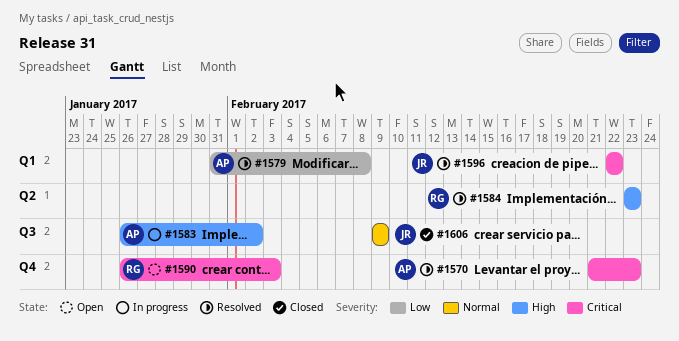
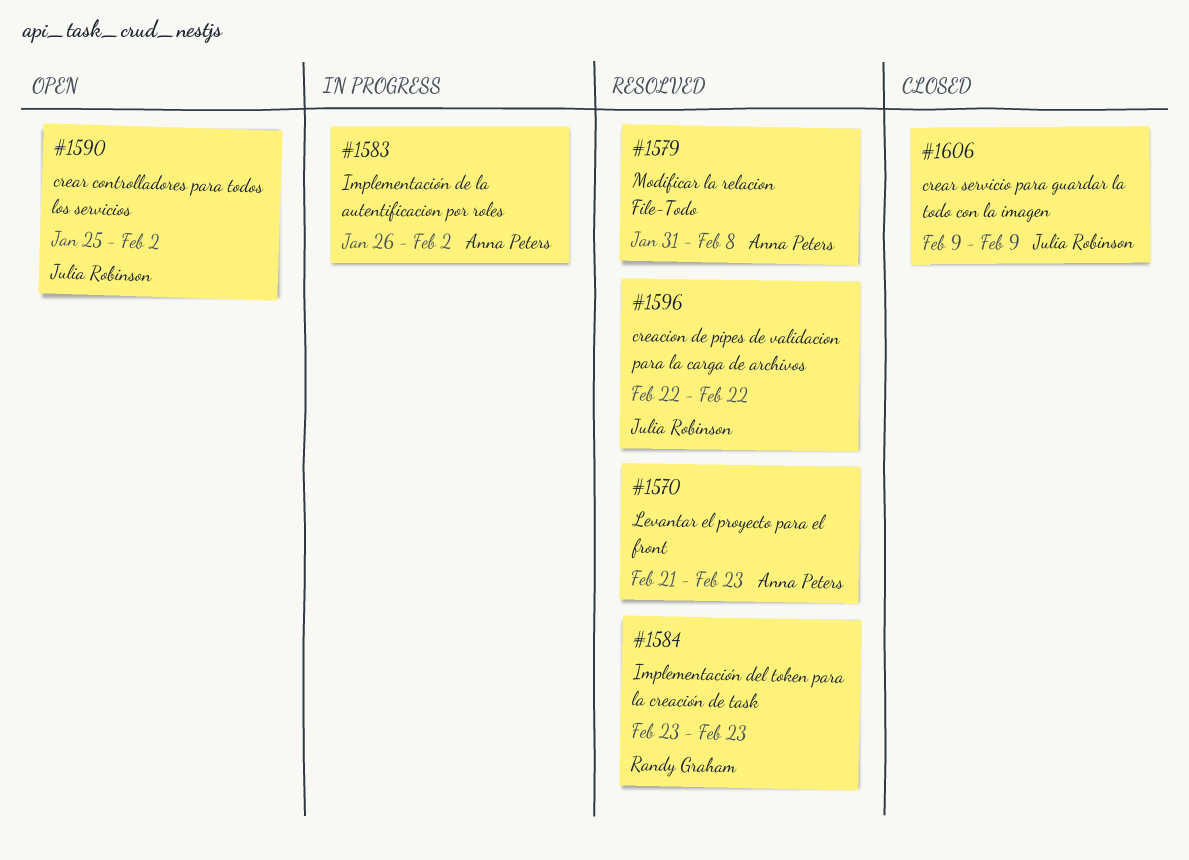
#1590, owner: Randy Graham -> Julia Robinson
#1590, start: Jan 26 -> Jan 25
#1590, due: Feb 3 -> Feb 2

